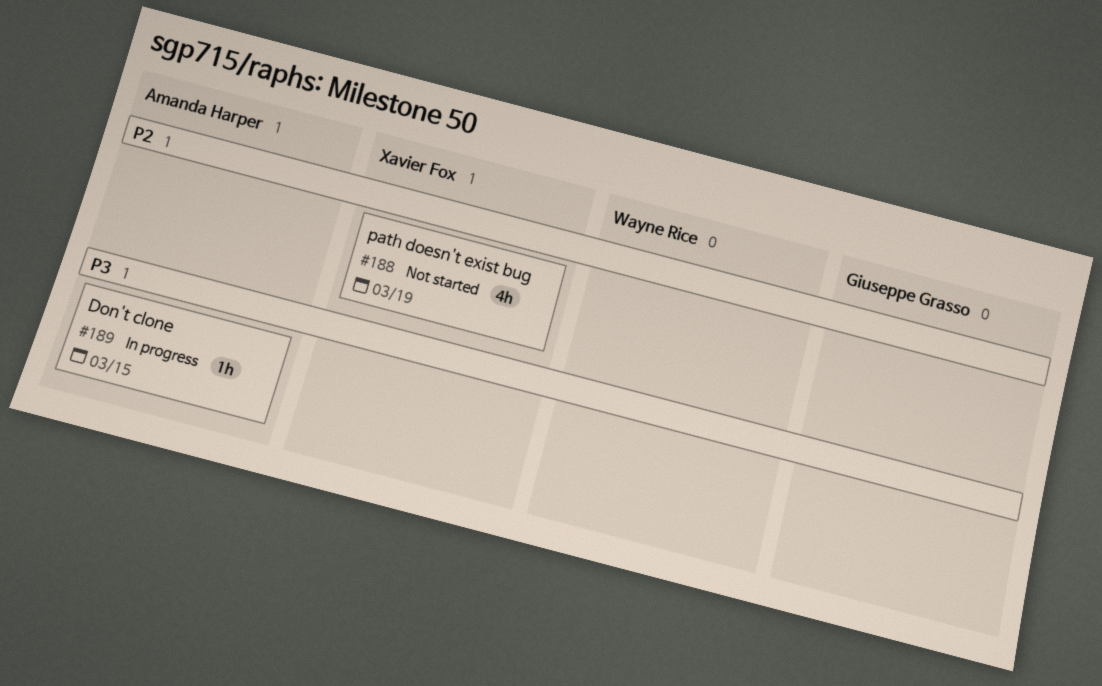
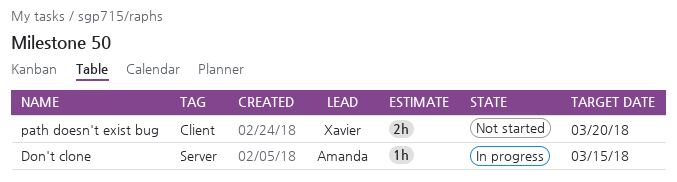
path doesn't exist bug, estimate: 4h -> 2h
path doesn't exist bug, due: Mar 19 -> Mar 20

